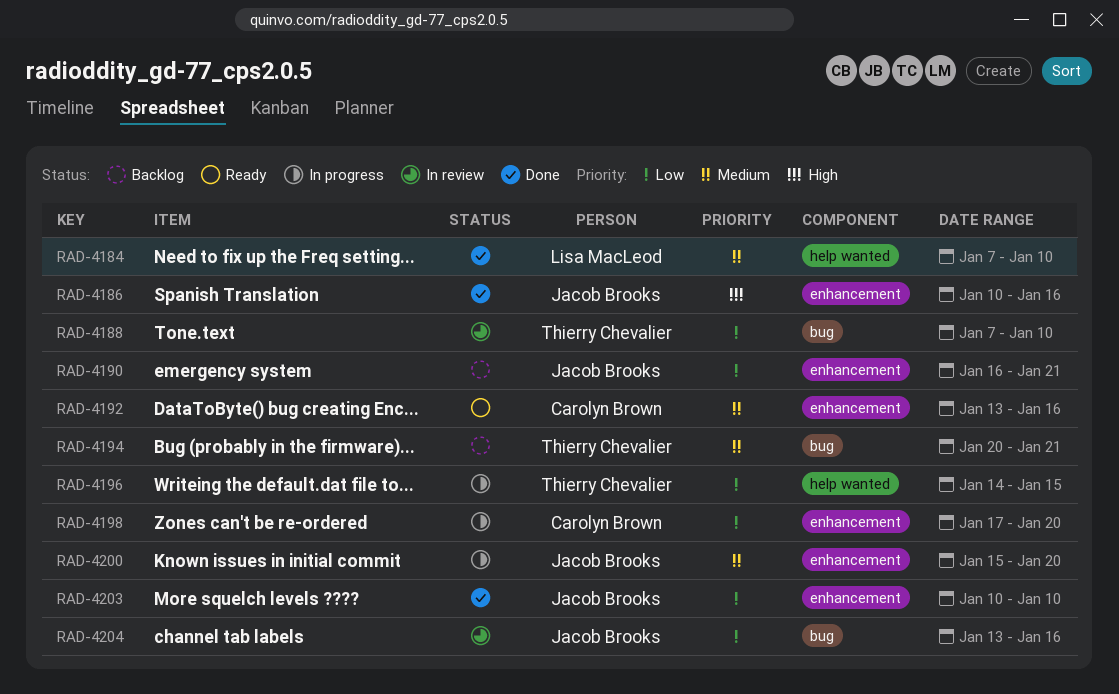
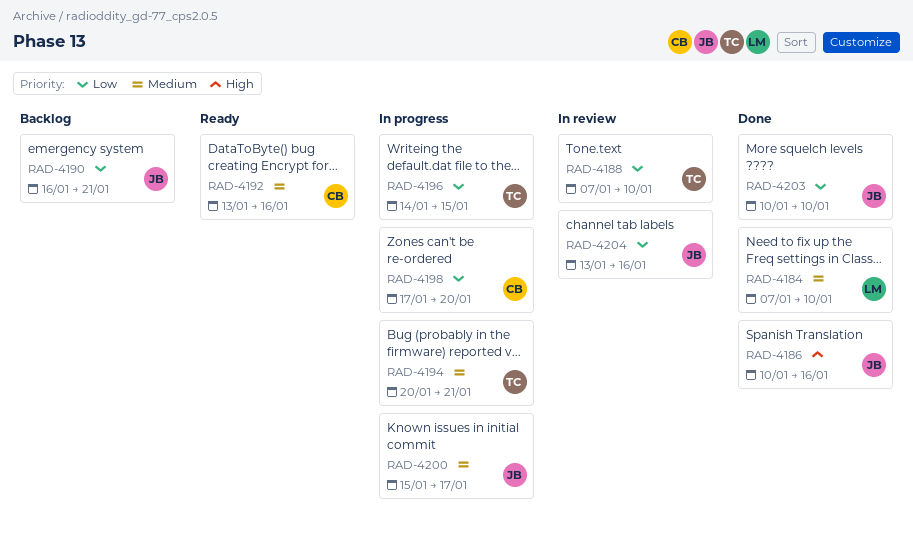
RAD-4194, status: Backlog -> In progress
RAD-4200, due: Jan 20 -> Jan 17

